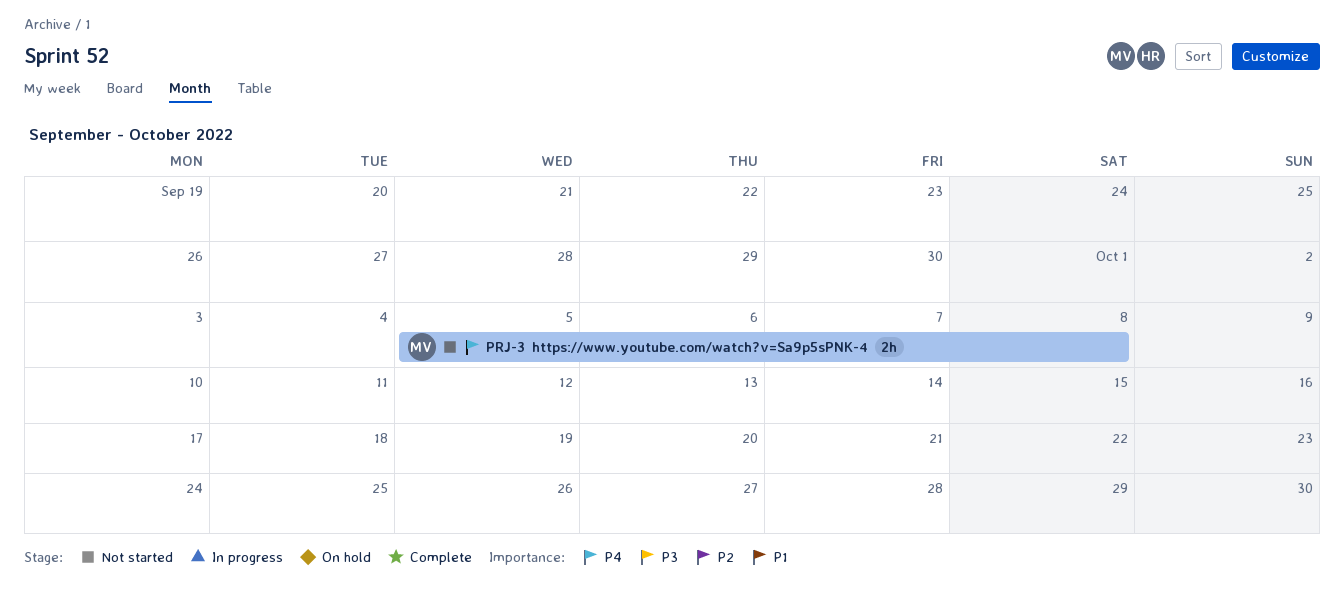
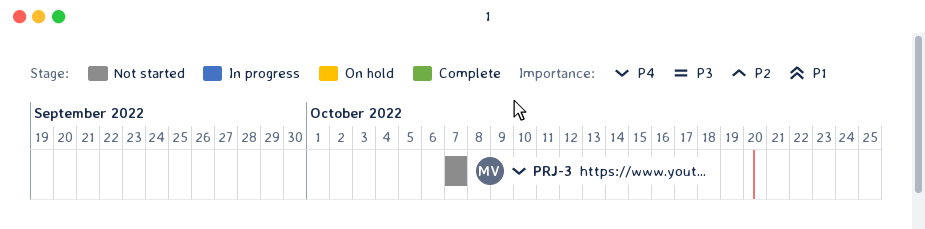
PRJ-3, start: Oct 5 -> Oct 7
PRJ-3, due: Oct 8 -> Oct 7

